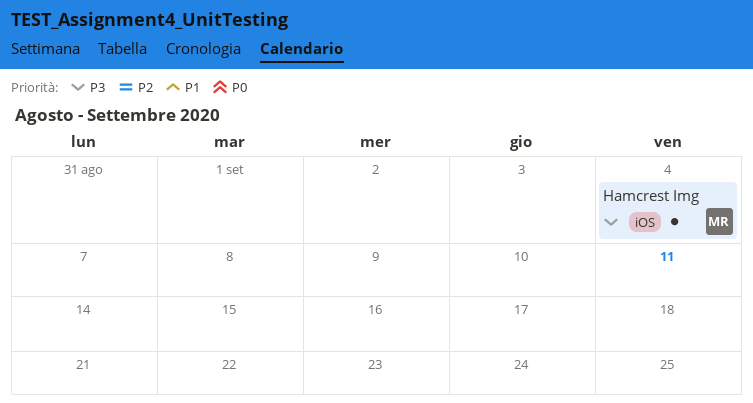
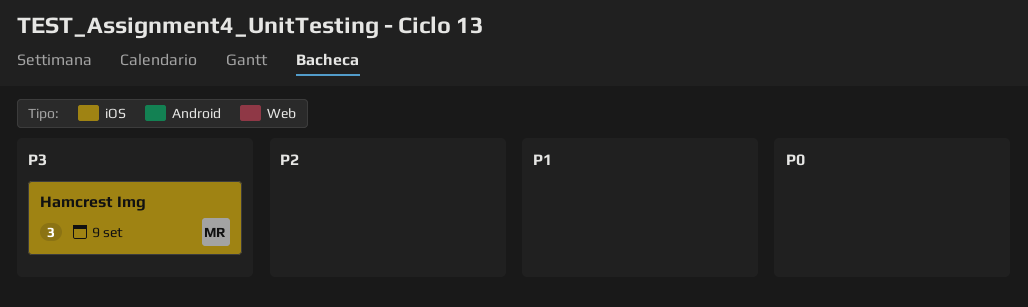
Hamcrest Img, estimate: 1 -> 3
Hamcrest Img, due: Sep 4 -> Sep 9

